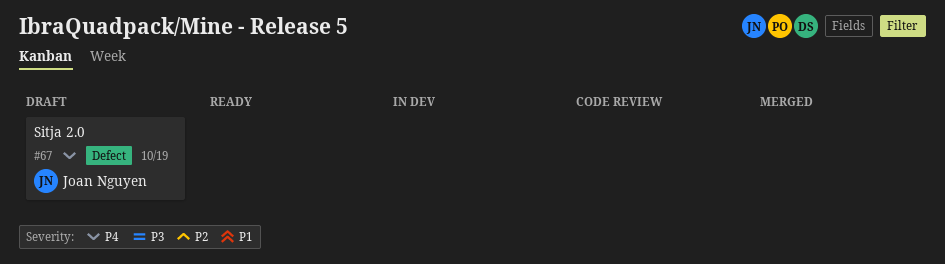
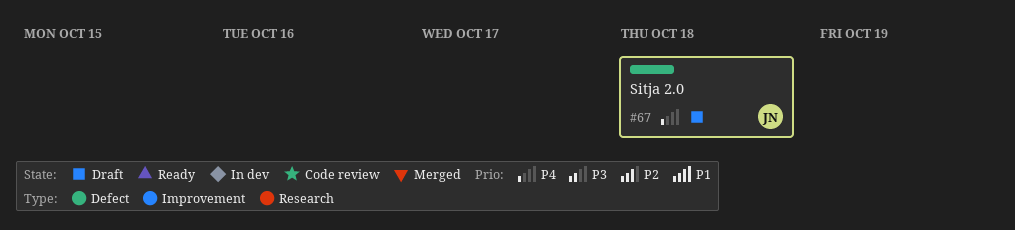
#67, due: Oct 19 -> Oct 18

